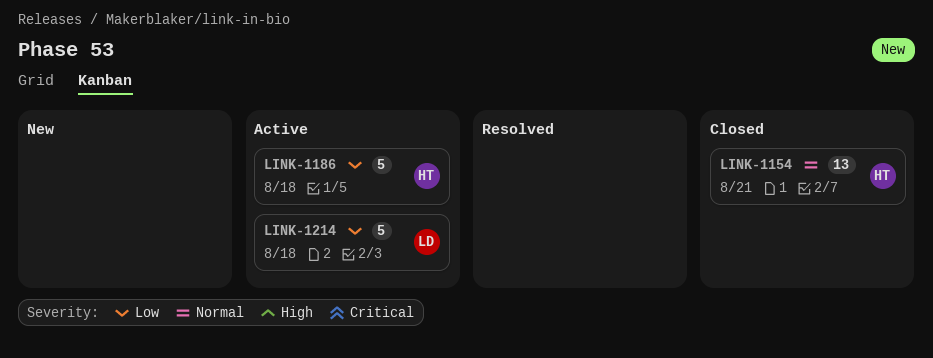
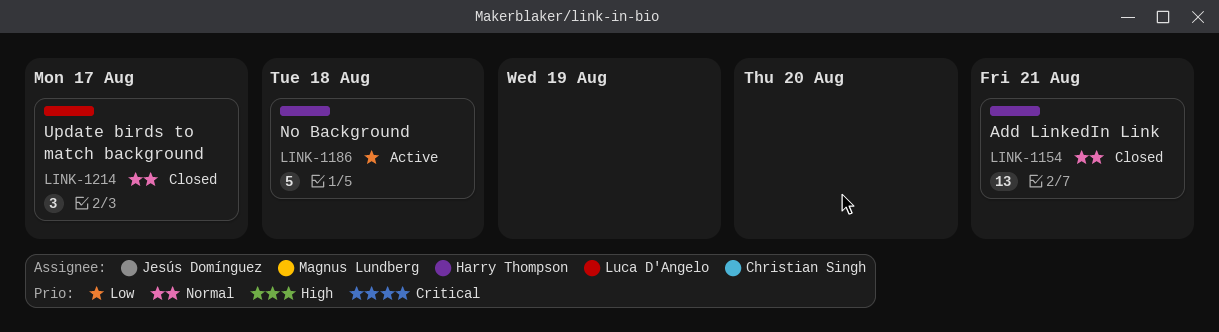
LINK-1214, status: Active -> Closed
LINK-1214, priority: Low -> Normal
LINK-1214, estimate: 5 -> 3
LINK-1214, due: Aug 18 -> Aug 17

